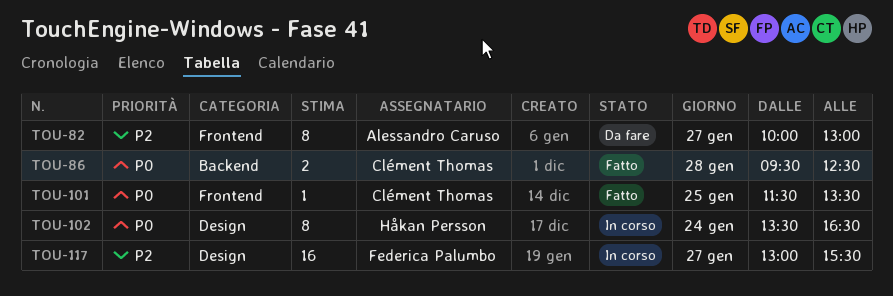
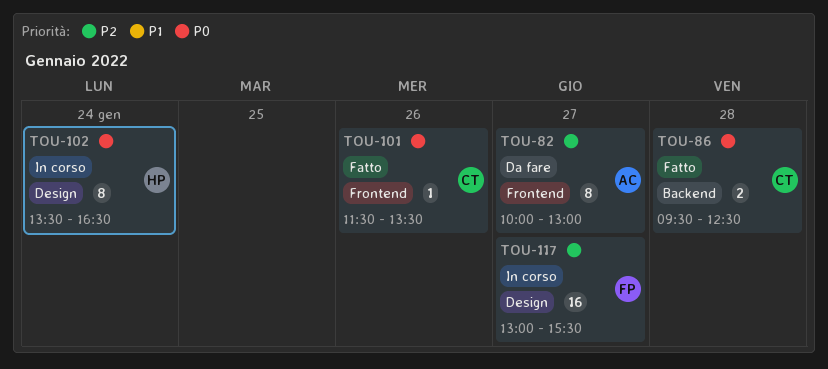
TOU-101, day: Jan 25 -> Jan 26

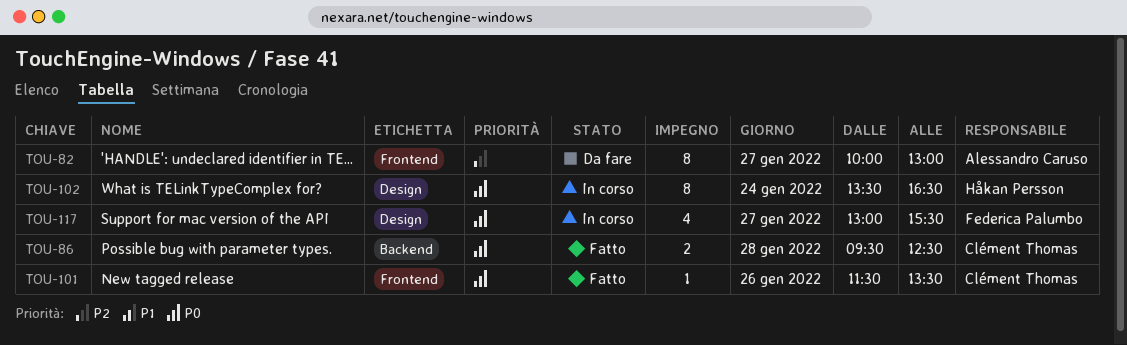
TOU-117, priority: P2 -> P0
TOU-117, estimate: 16 -> 4

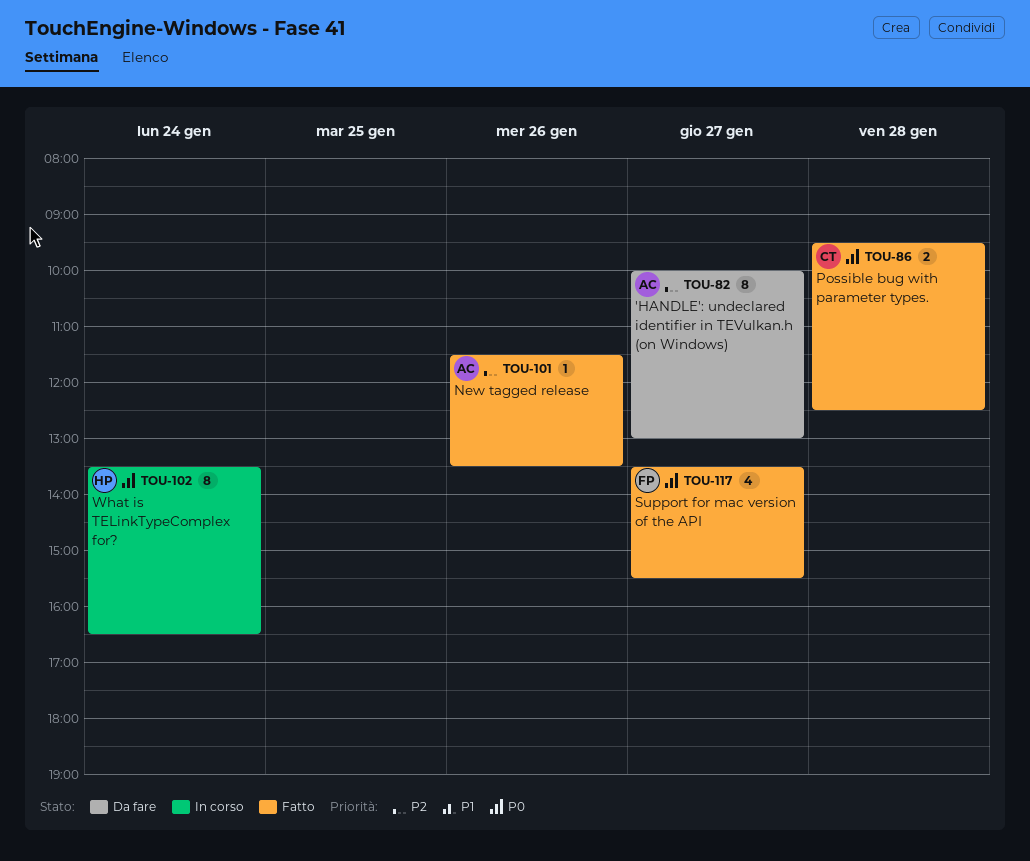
TOU-101, owner: Clément Thomas -> Alessandro Caruso
TOU-101, priority: P0 -> P2
TOU-117, status: In corso -> Fatto
TOU-117, begins: 13:00 -> 13:30

